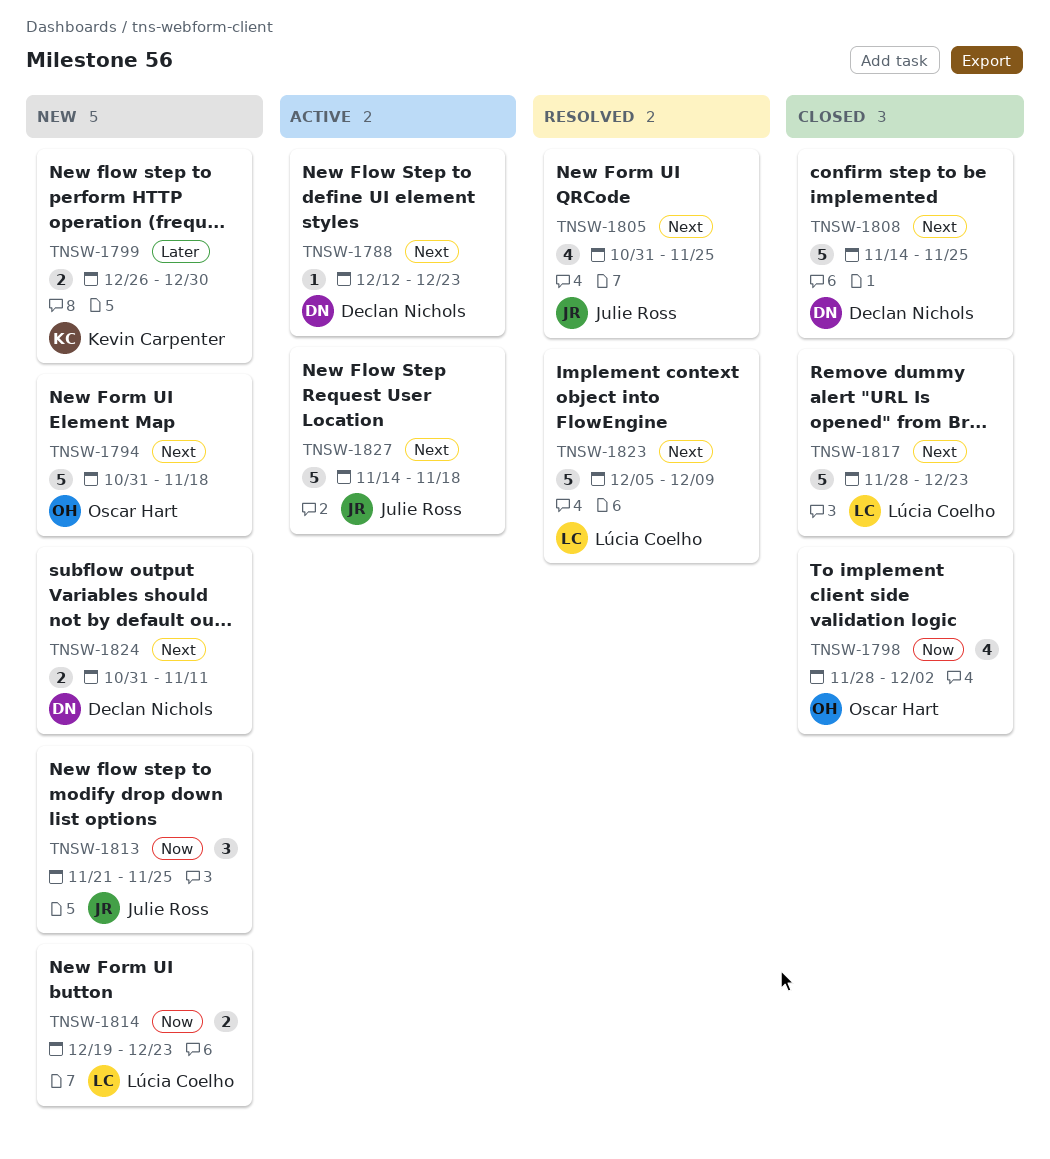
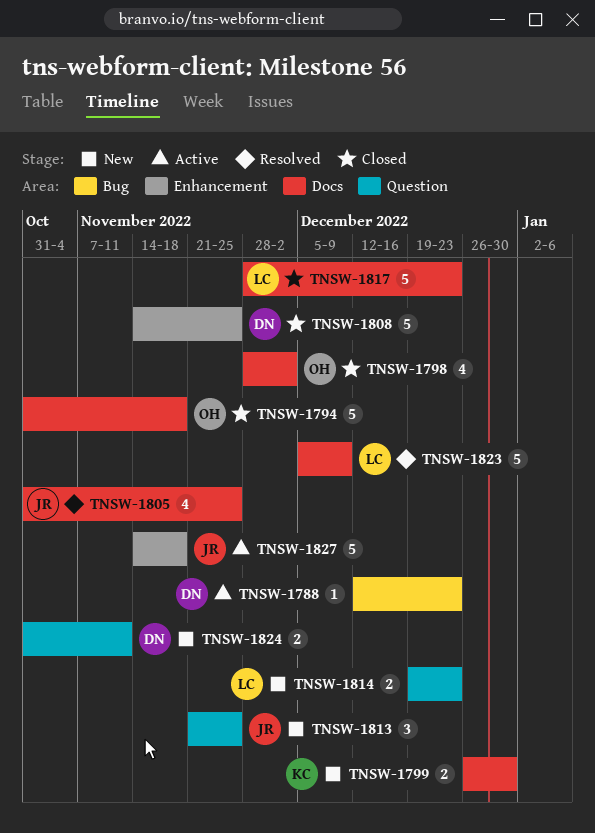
TNSW-1794, status: New -> Closed

